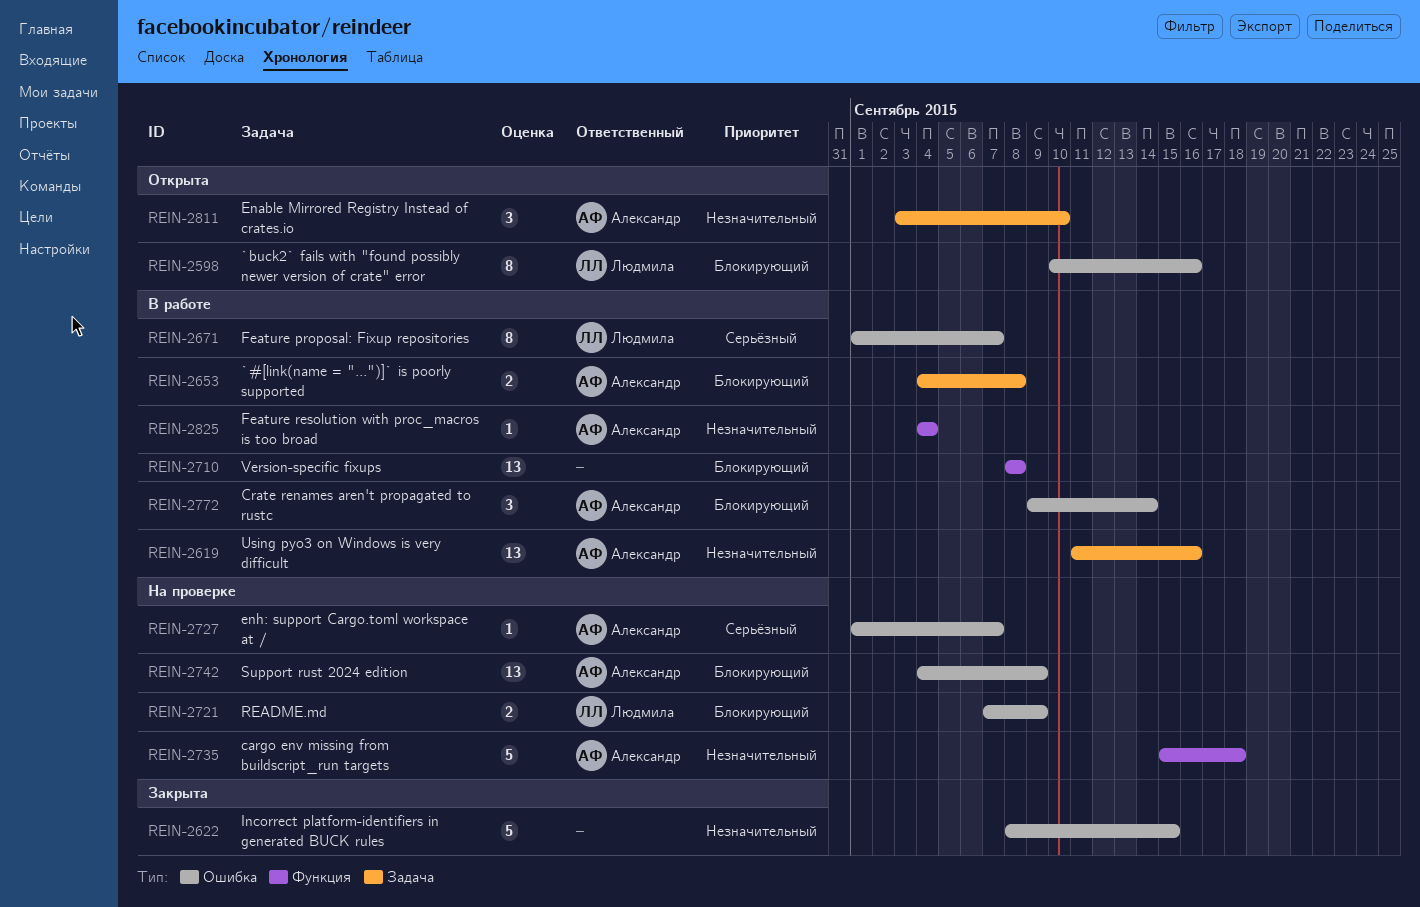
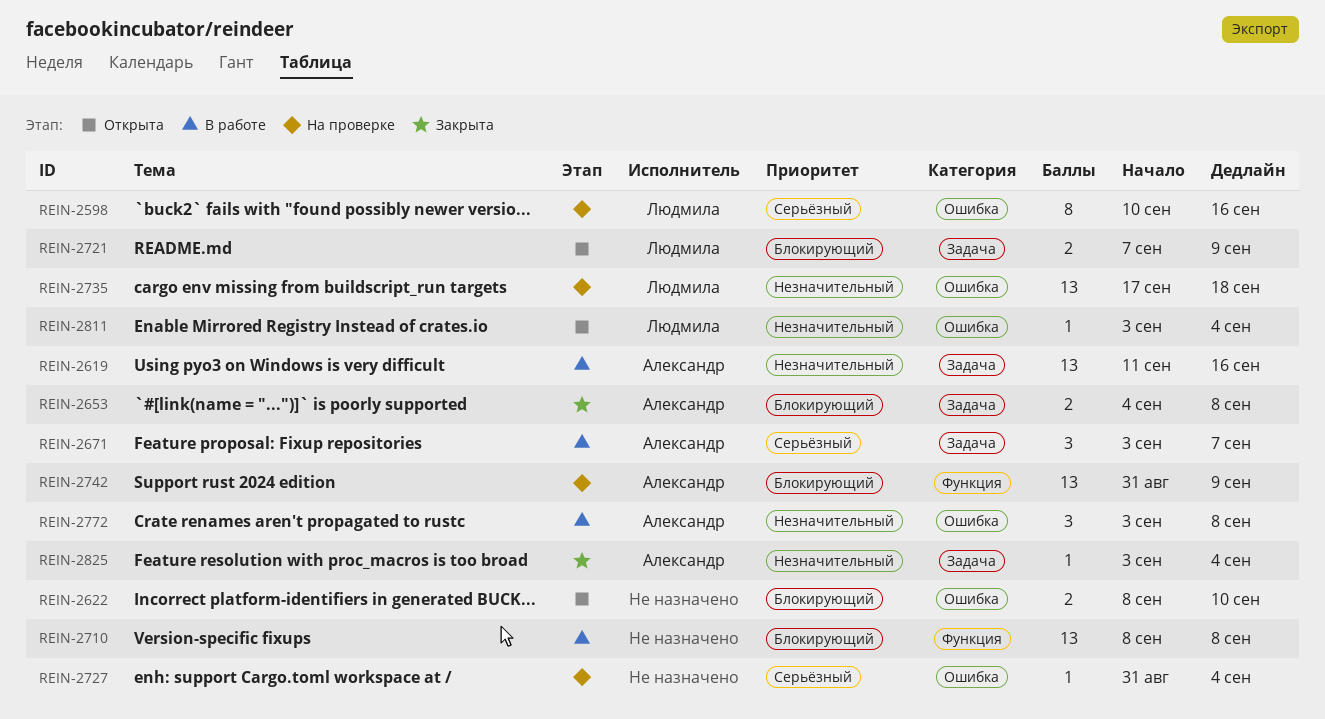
REIN-2598, status: Открыта -> На проверке
REIN-2598, priority: Блокирующий -> Серьёзный
REIN-2622, status: Закрыта -> Открыта
REIN-2622, priority: Незначительный -> Блокирующий
REIN-2622, estimate: 5 -> 2
REIN-2622, due: Sep 15 -> Sep 10
REIN-2653, status: В работе -> Закрыта
REIN-2671, owner: Людмила -> Александр
REIN-2671, label: Ошибка -> Задача
REIN-2671, estimate: 8 -> 3
REIN-2671, start: Sep 1 -> Sep 3
REIN-2721, status: На проверке -> Открыта
REIN-2721, label: Ошибка -> Задача
REIN-2727, owner: Александр -> none
REIN-2727, start: Sep 1 -> Aug 31
REIN-2727, due: Sep 7 -> Sep 4
REIN-2735, owner: Александр -> Людмила
REIN-2735, label: Функция -> Ошибка
REIN-2735, estimate: 5 -> 13
REIN-2735, start: Sep 15 -> Sep 17
REIN-2742, label: Ошибка -> Функция
REIN-2742, start: Sep 4 -> Aug 31
REIN-2772, priority: Блокирующий -> Незначительный
REIN-2772, start: Sep 9 -> Sep 3
REIN-2772, due: Sep 14 -> Sep 8
REIN-2811, owner: Александр -> Людмила
REIN-2811, label: Задача -> Ошибка
REIN-2811, estimate: 3 -> 1
REIN-2811, due: Sep 10 -> Sep 4
REIN-2825, status: В работе -> Закрыта
REIN-2825, label: Функция -> Задача
REIN-2825, start: Sep 4 -> Sep 3

